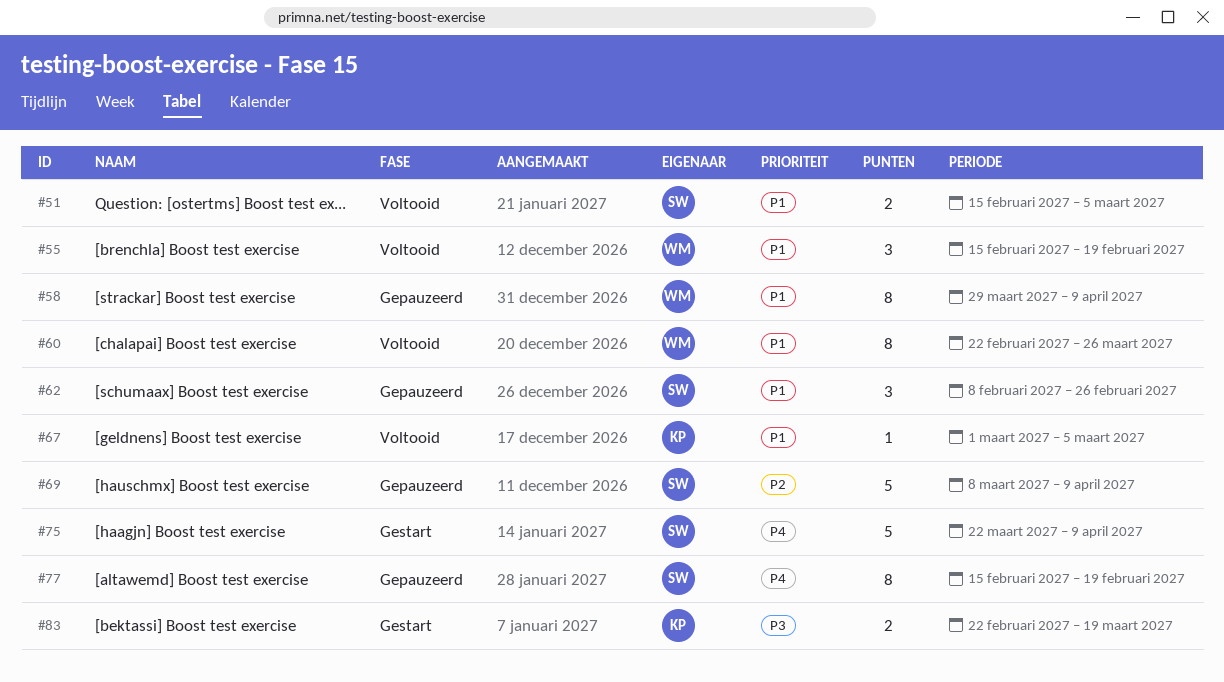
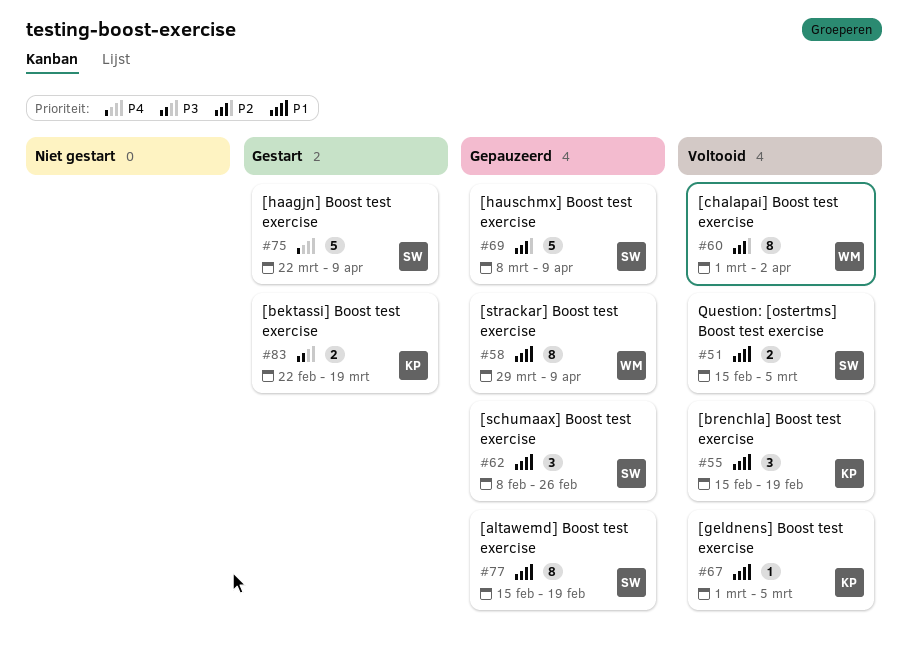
#55, owner: WM -> KP
#60, priority: P1 -> P2
#60, start: Feb 22 -> Mar 1
#60, due: Mar 26 -> Apr 2
#77, priority: P4 -> P1

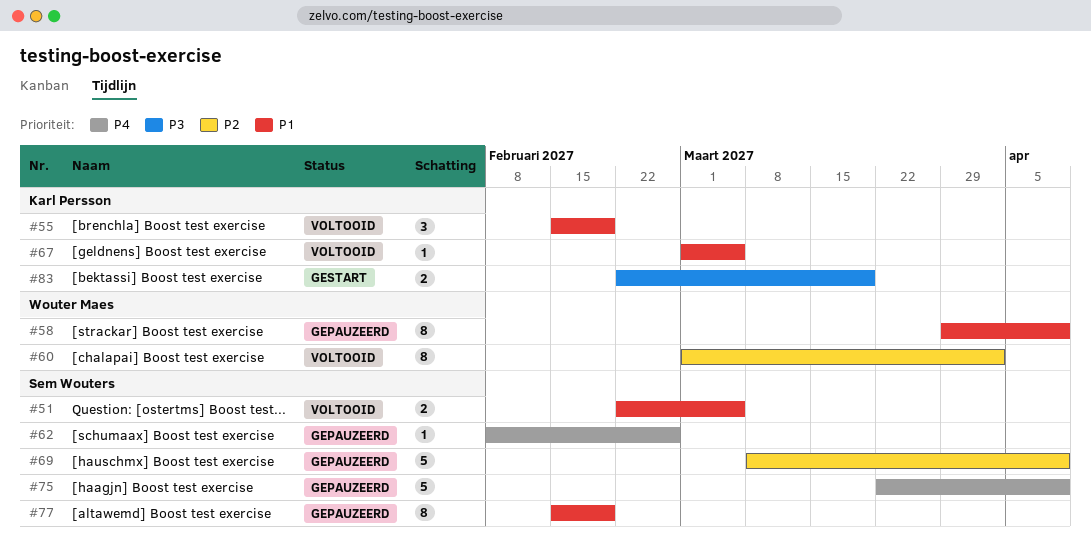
#51, start: Feb 15 -> Feb 22
#62, priority: P1 -> P4
#62, estimate: 3 -> 1
#75, status: Gestart -> Gepauzeerd

